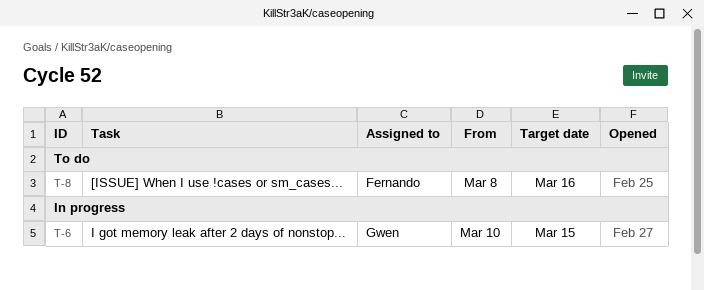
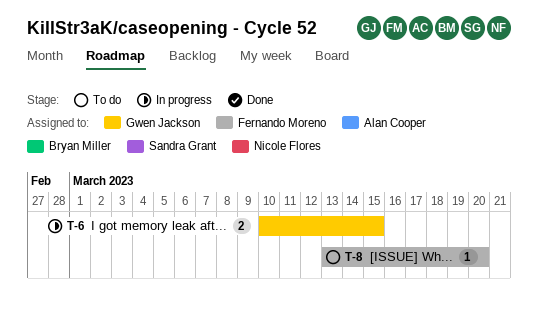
T-8, start: Mar 8 -> Mar 13
T-8, due: Mar 16 -> Mar 20

